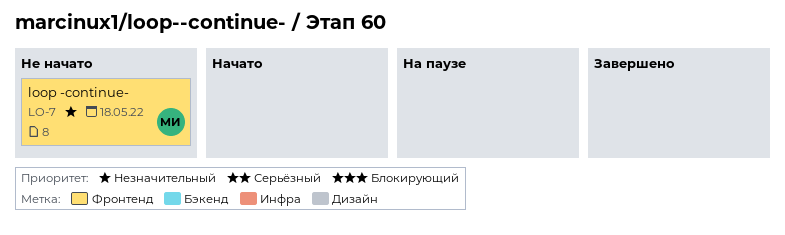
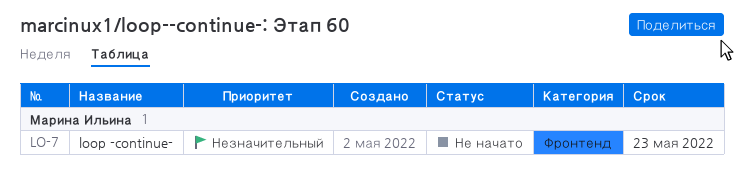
LO-7, due: May 18 -> May 23

